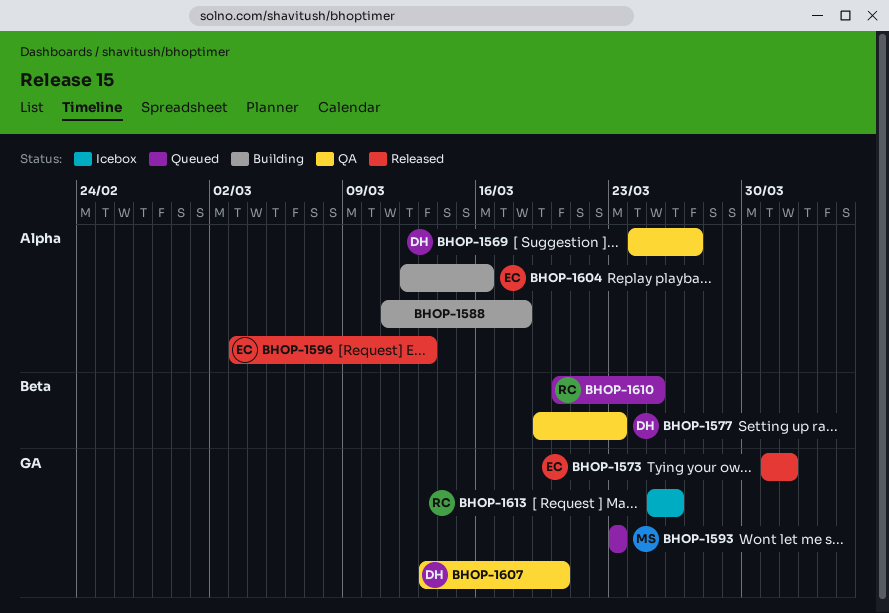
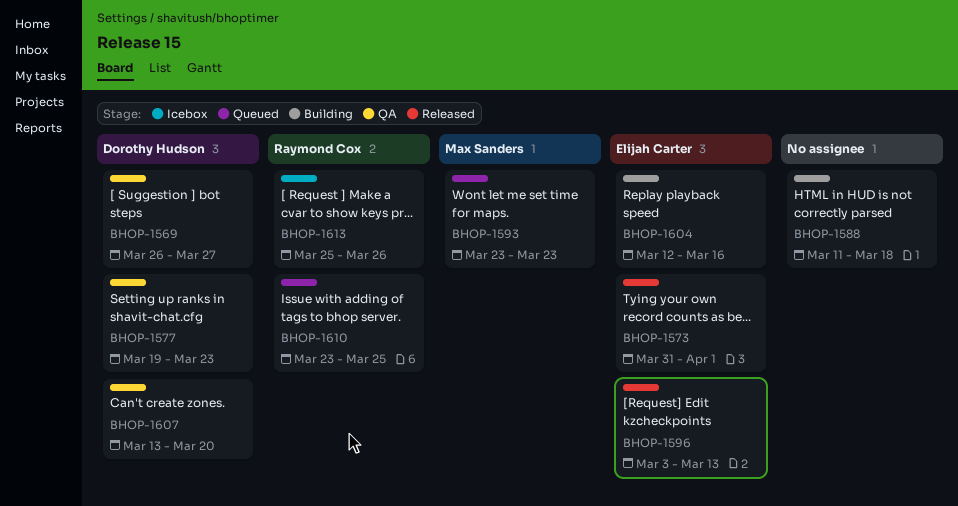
BHOP-1569, start: Mar 24 -> Mar 26
BHOP-1610, start: Mar 20 -> Mar 23

